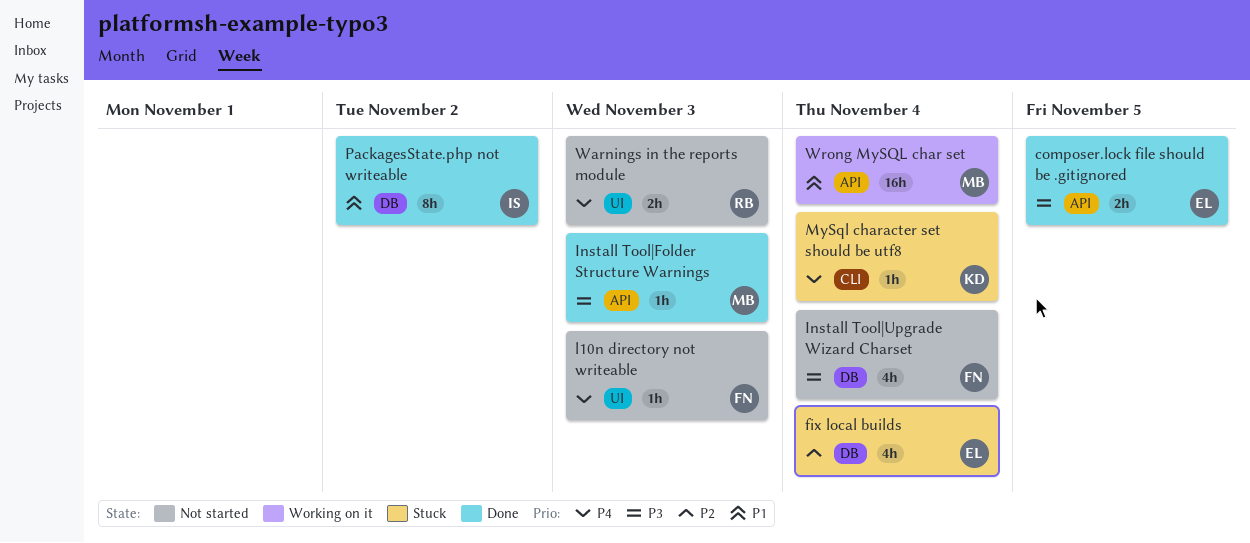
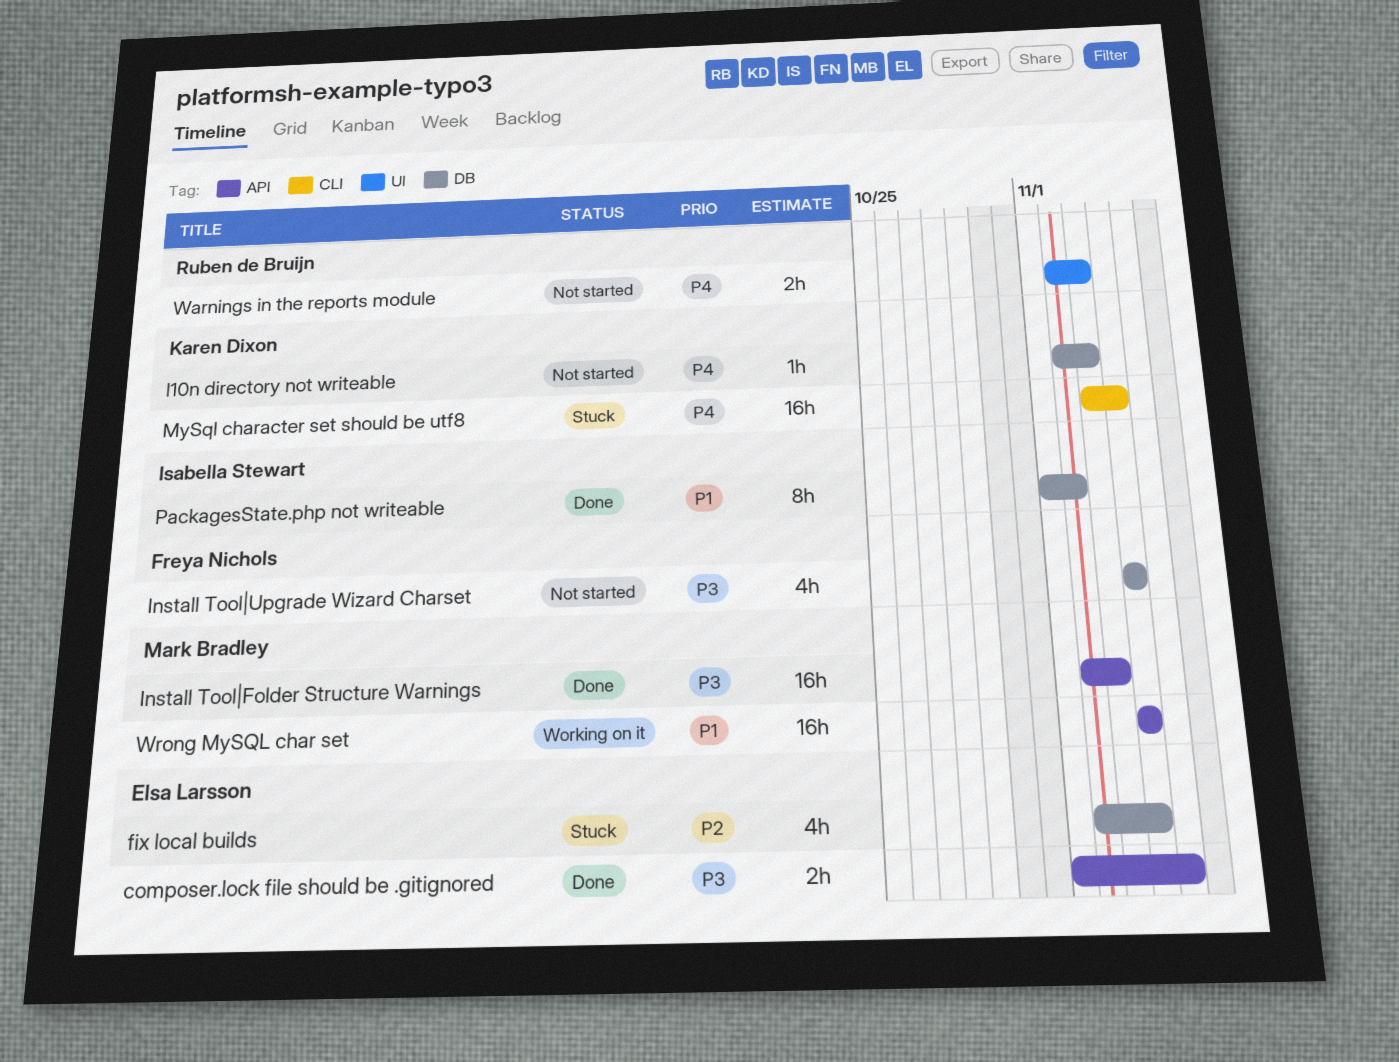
Install Tool|Folder Structure Warnings, estimate: 1h -> 16h
l10n directory not writeable, owner: Freya Nichols -> Karen Dixon
l10n directory not writeable, label: UI -> DB
MySql character set should be utf8, estimate: 1h -> 16h

